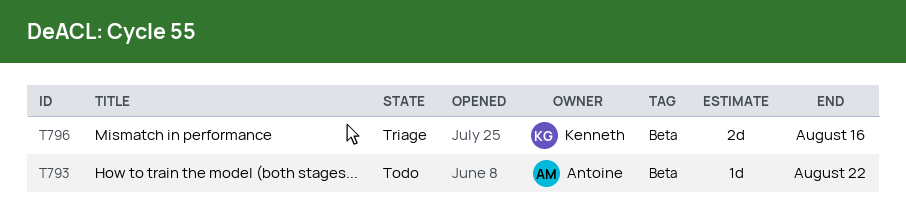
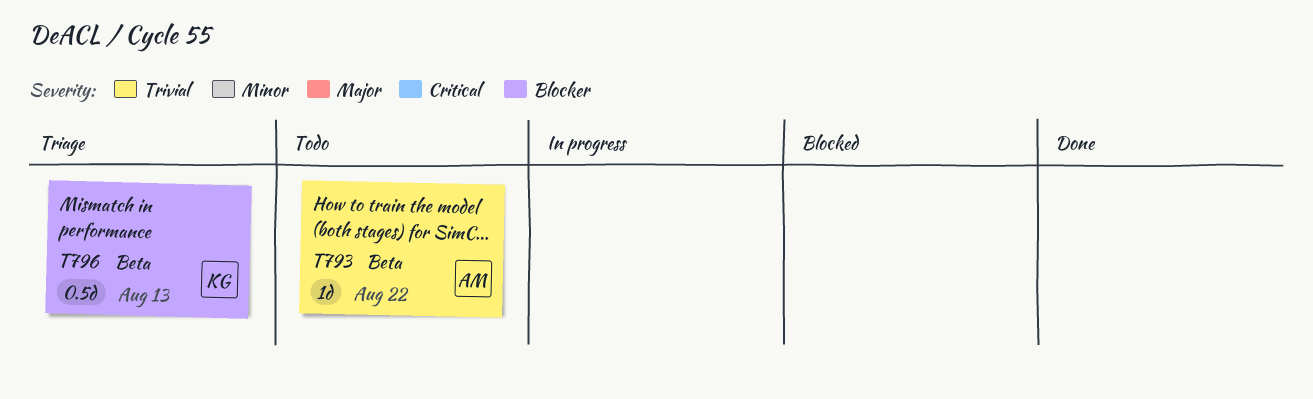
T796, estimate: 2d -> 0.5d
T796, due: Aug 16 -> Aug 13

